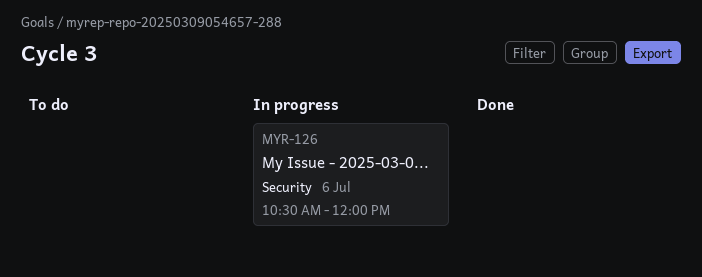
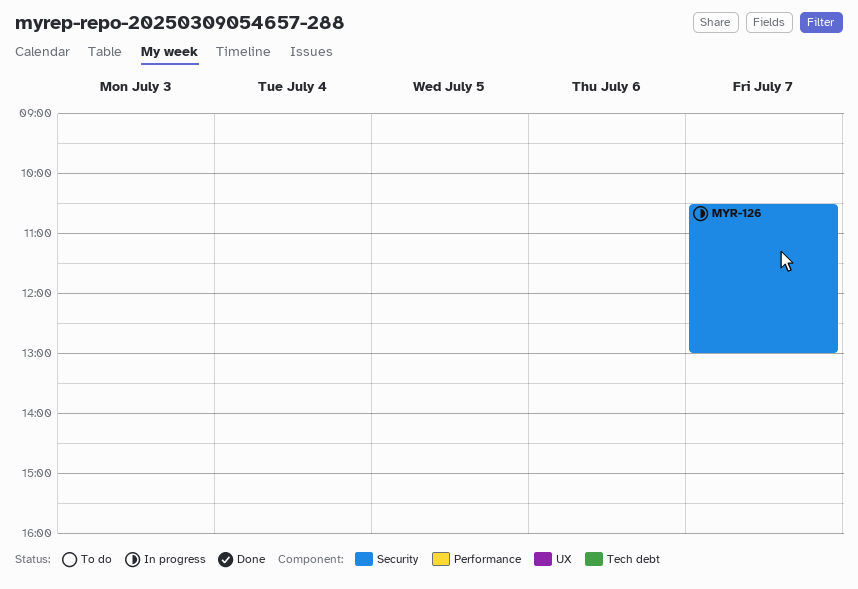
MYR-126, day: Jul 6 -> Jul 7
MYR-126, ends: 12:00 -> 13:00

